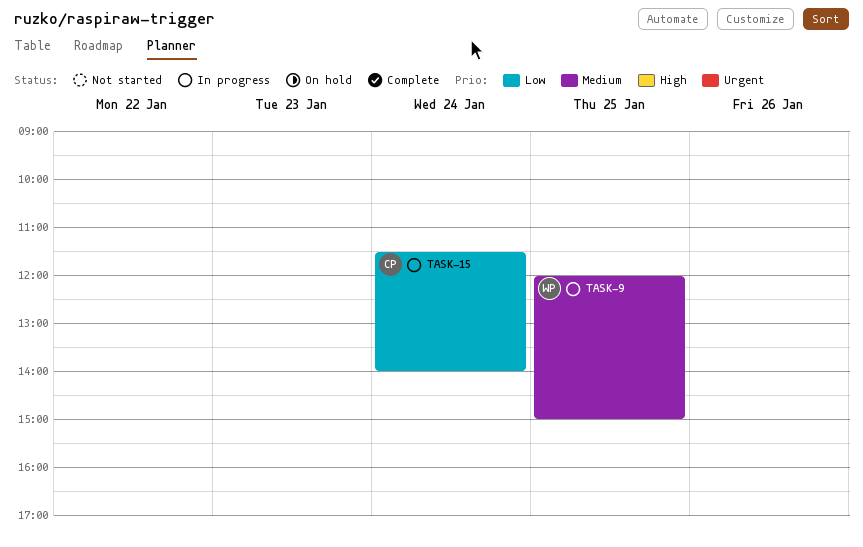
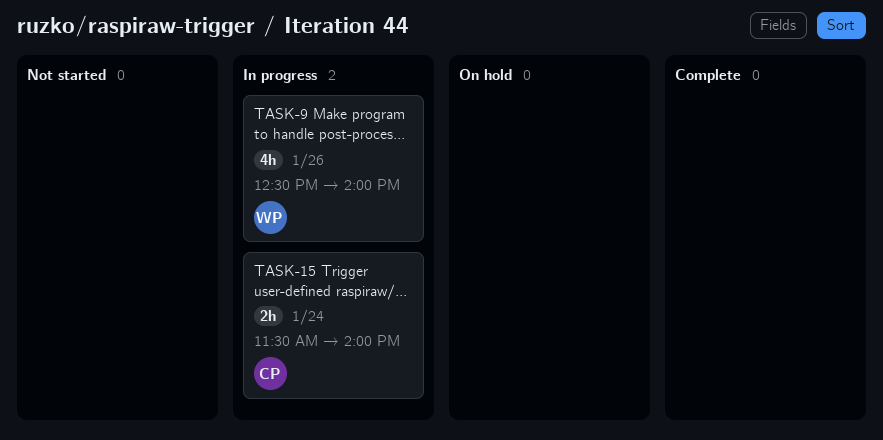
TASK-9, day: Jan 25 -> Jan 26
TASK-9, begins: 12:00 -> 12:30
TASK-9, ends: 15:00 -> 14:00

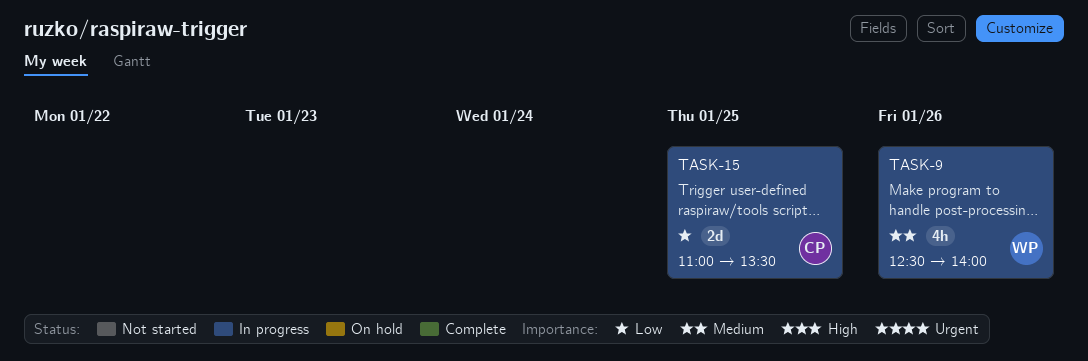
TASK-15, estimate: 2h -> 2d
TASK-15, day: Jan 24 -> Jan 25
TASK-15, begins: 11:30 -> 11:00
TASK-15, ends: 14:00 -> 13:30

